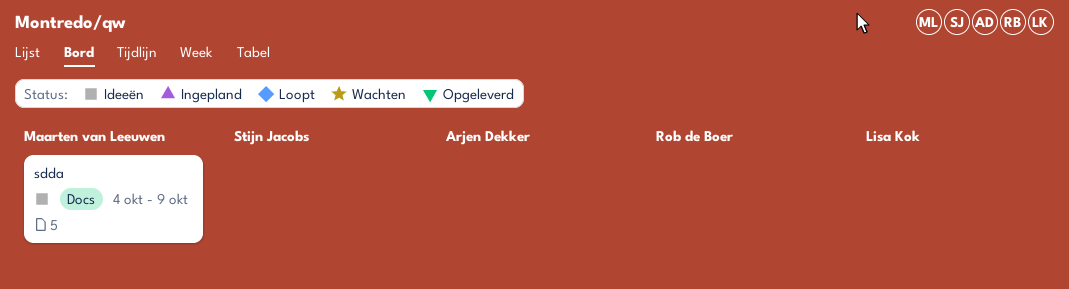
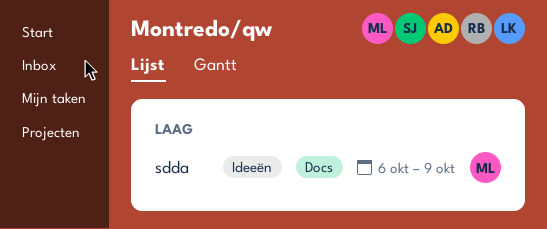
sdda, start: Oct 4 -> Oct 6

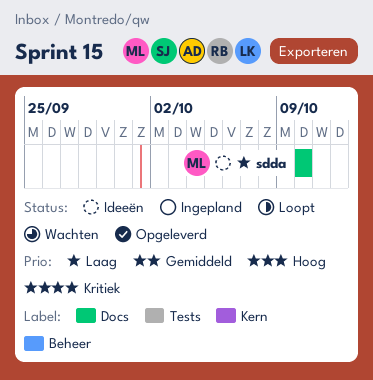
sdda, start: Oct 6 -> Oct 10
sdda, due: Oct 9 -> Oct 10

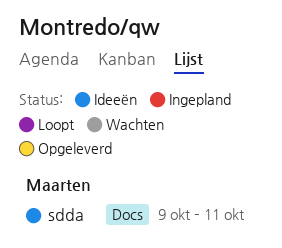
sdda, start: Oct 10 -> Oct 9
sdda, due: Oct 10 -> Oct 11

